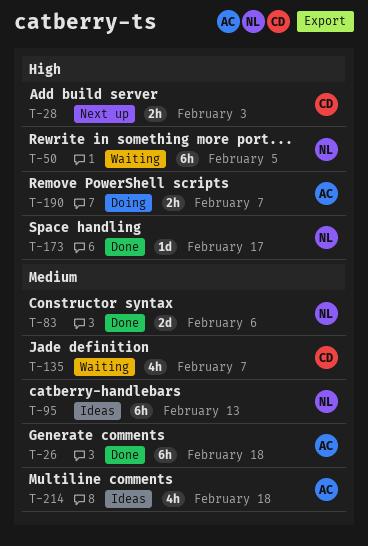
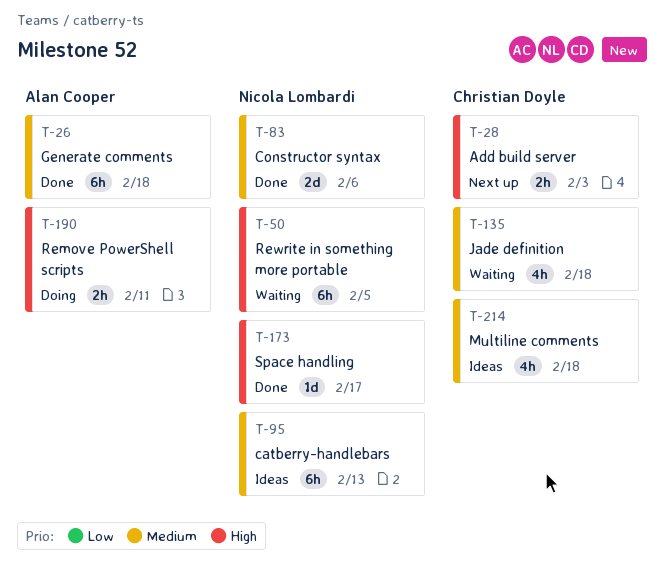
T-135, due: Feb 7 -> Feb 18
T-190, due: Feb 7 -> Feb 11
T-214, owner: Alan Cooper -> Christian Doyle

